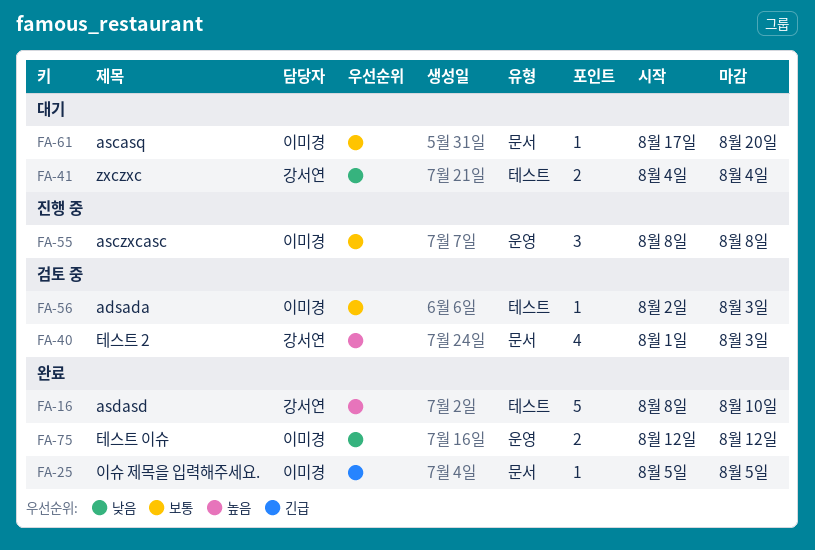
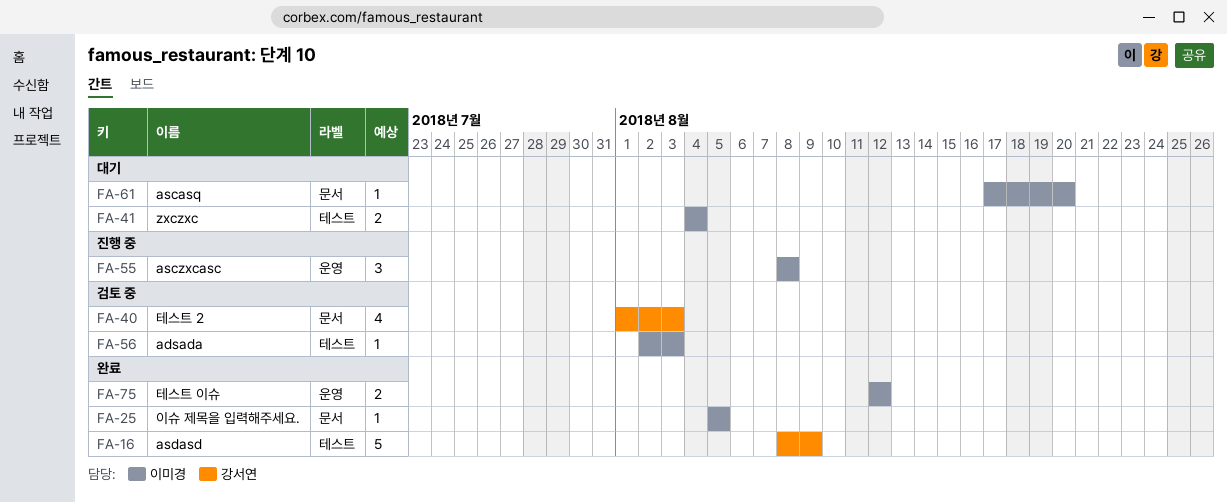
FA-16, due: Aug 10 -> Aug 9
FA-41, owner: 강서연 -> 이미경

